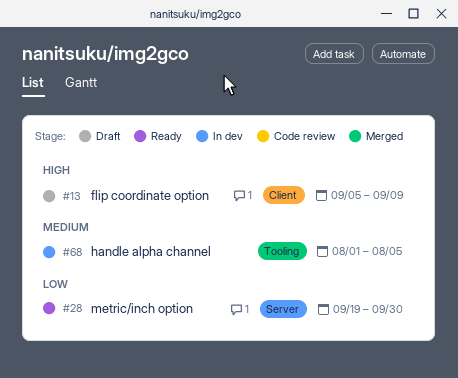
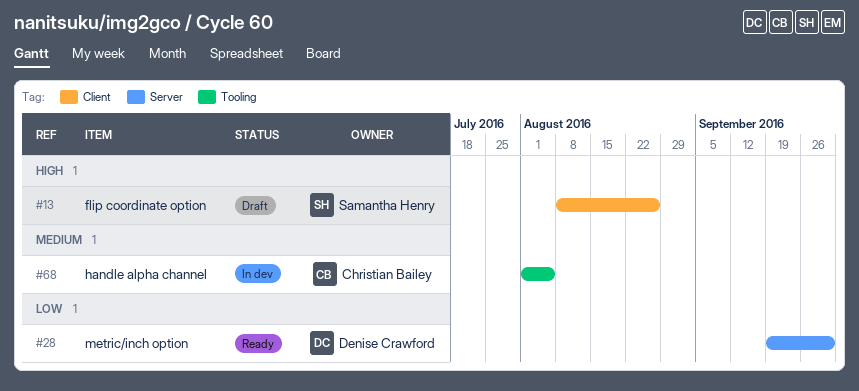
#13, start: Sep 5 -> Aug 8
#13, due: Sep 9 -> Aug 26

